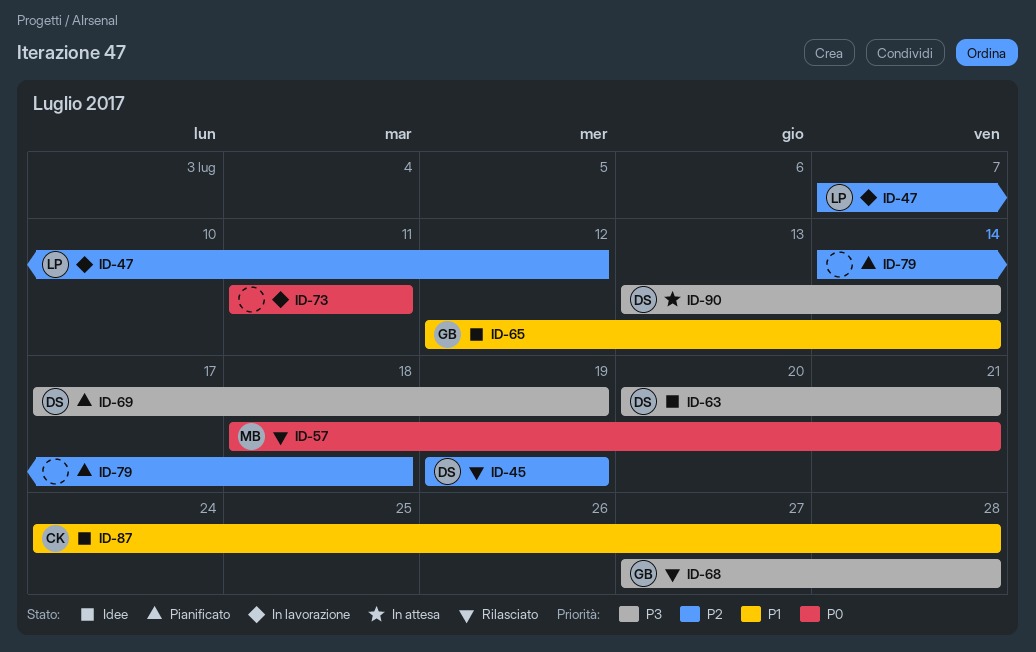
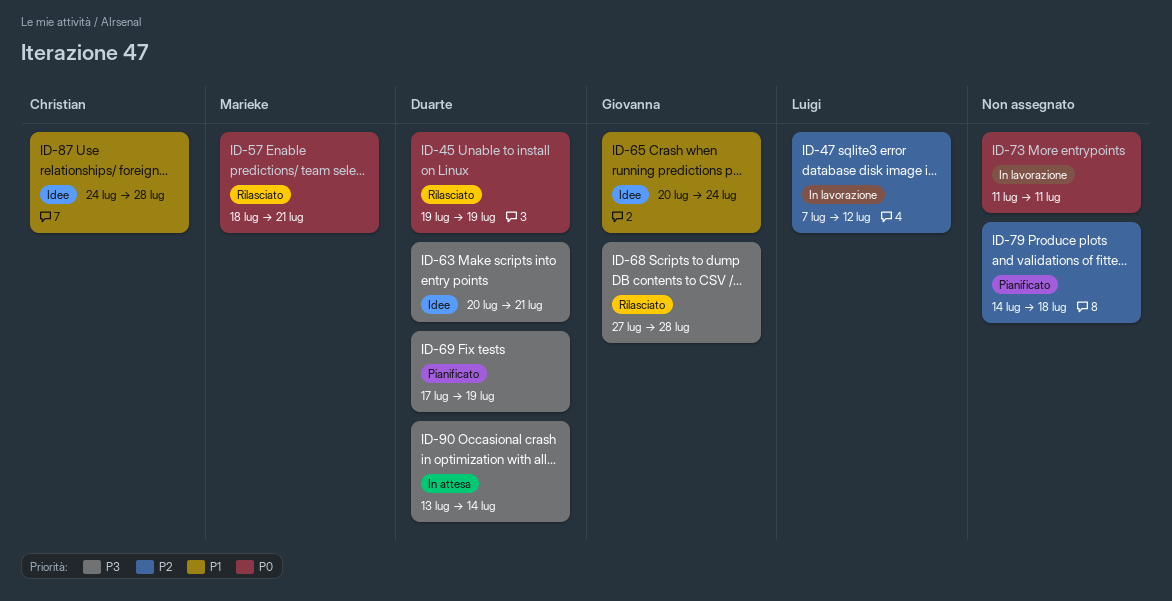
ID-45, priority: P2 -> P0
ID-65, start: Jul 12 -> Jul 20
ID-65, due: Jul 14 -> Jul 24

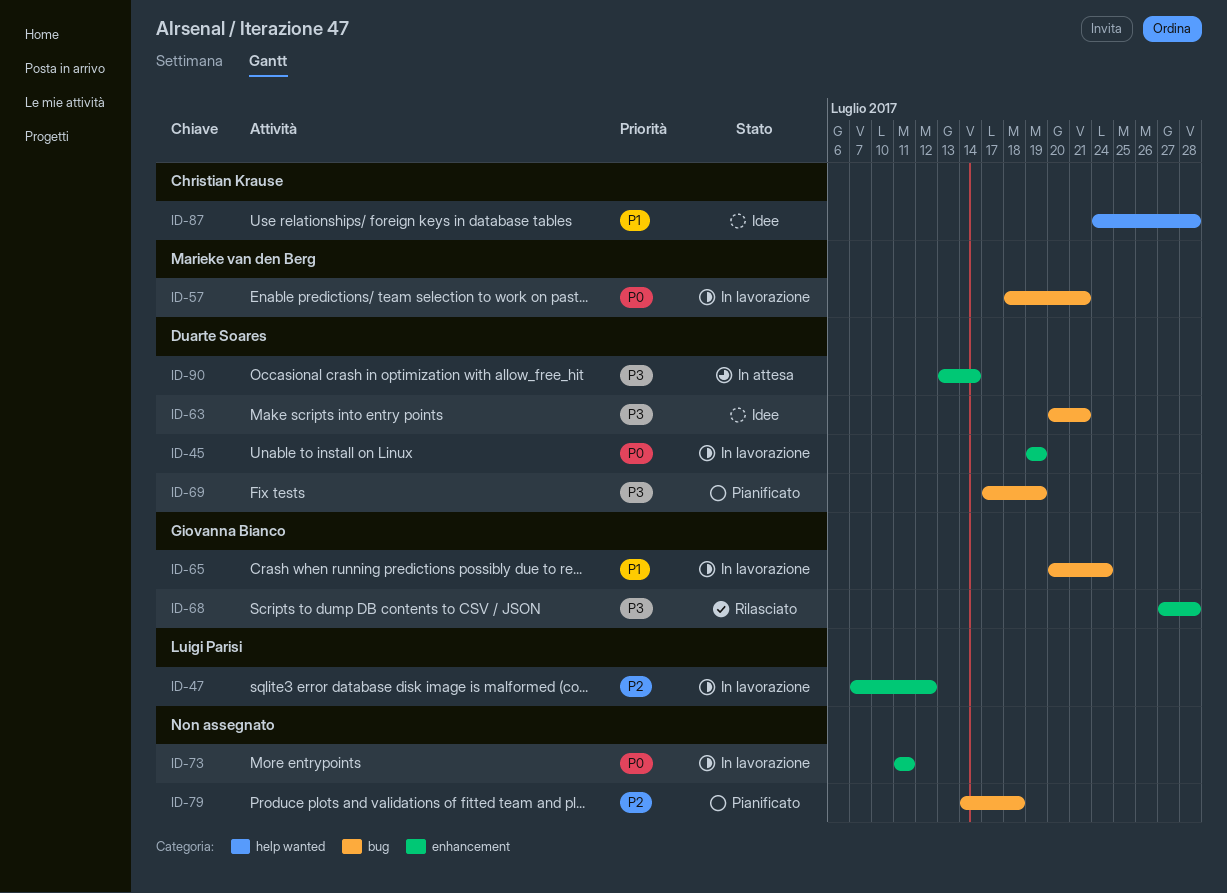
ID-45, status: Rilasciato -> In lavorazione
ID-57, status: Rilasciato -> In lavorazione
ID-65, status: Idee -> In lavorazione

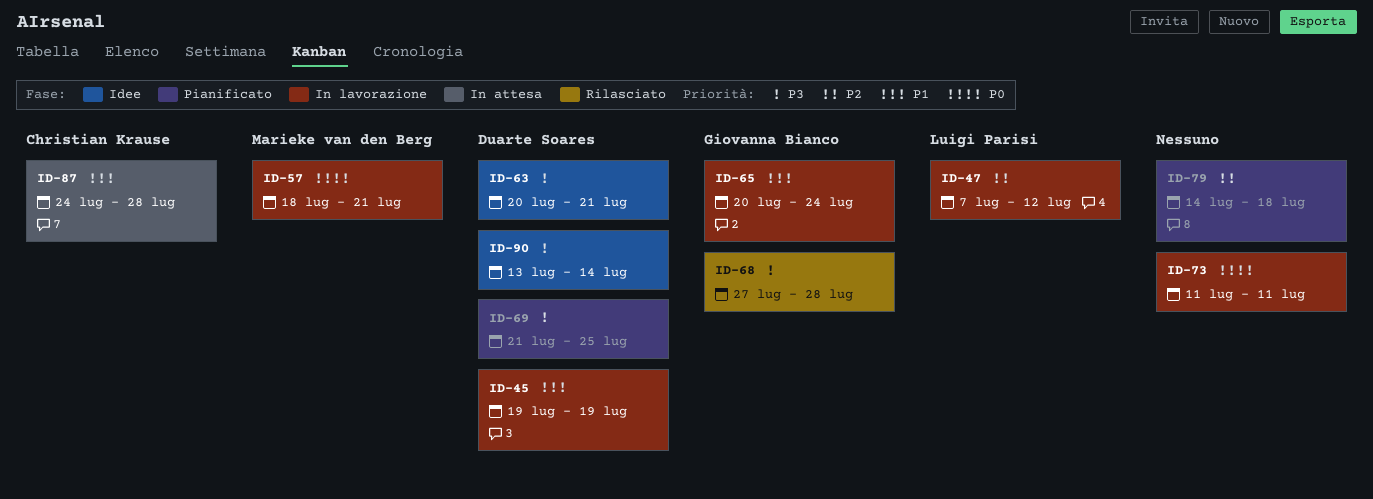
ID-45, priority: P0 -> P1
ID-69, start: Jul 17 -> Jul 21
ID-69, due: Jul 19 -> Jul 25
ID-87, status: Idee -> In attesa
ID-90, status: In attesa -> Idee

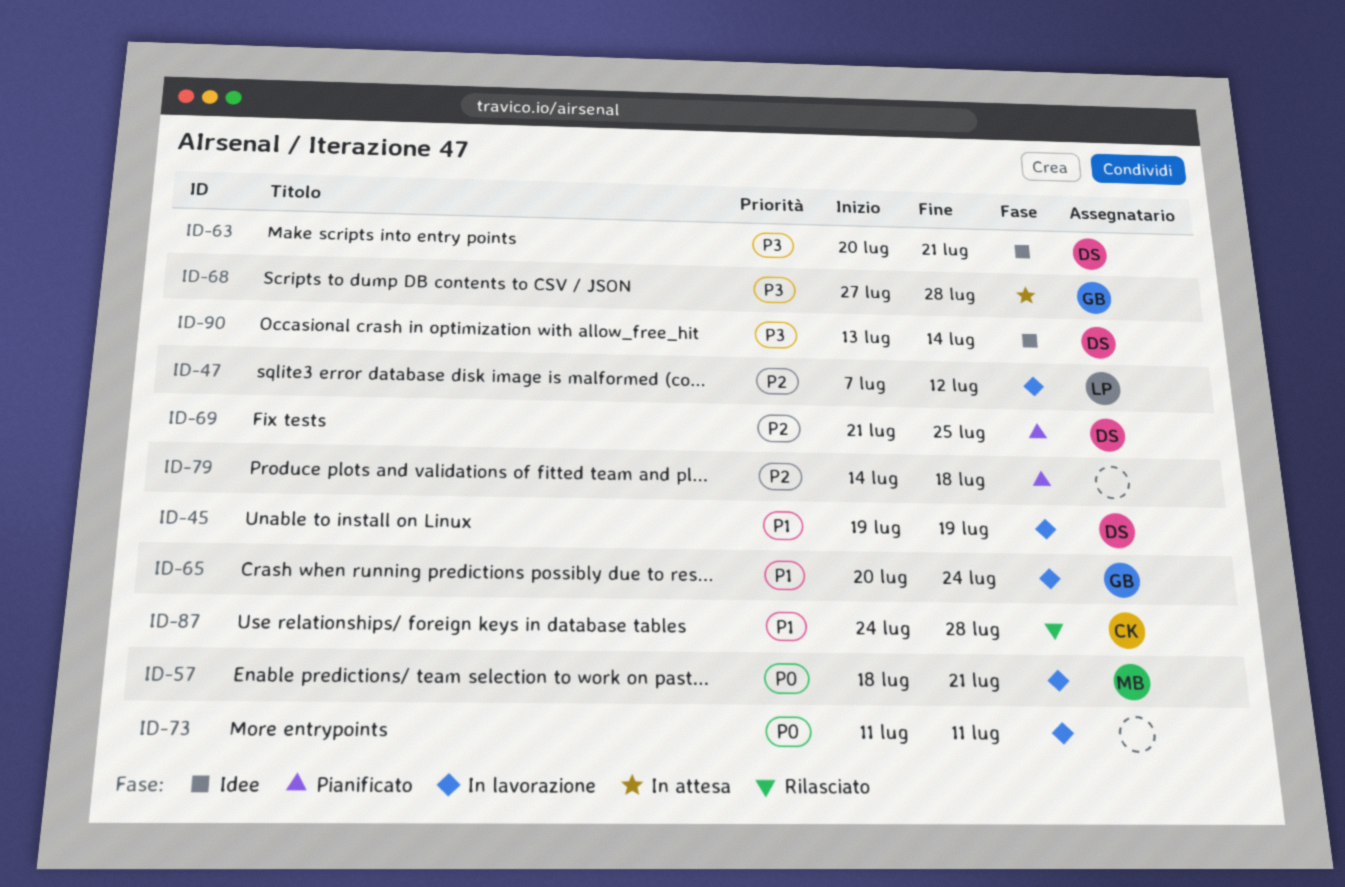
ID-68, status: Rilasciato -> In attesa
ID-69, priority: P3 -> P2
ID-87, status: In attesa -> Rilasciato

